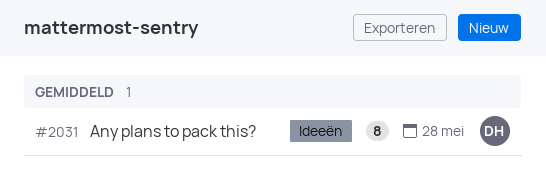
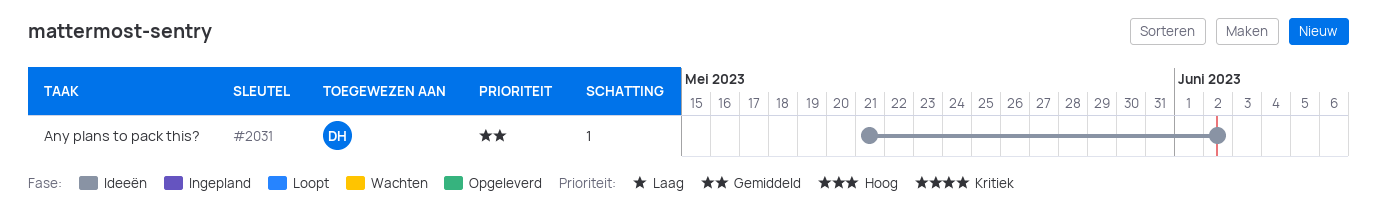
#2031, estimate: 8 -> 1
#2031, due: May 28 -> Jun 2

